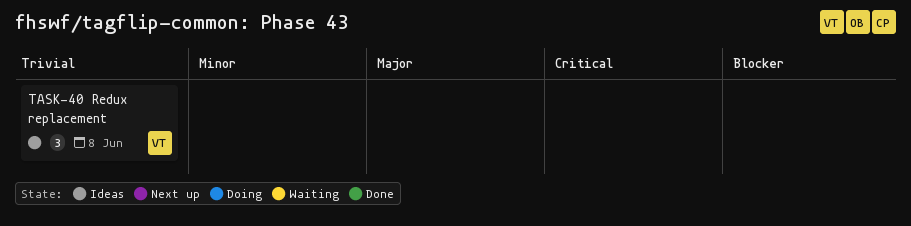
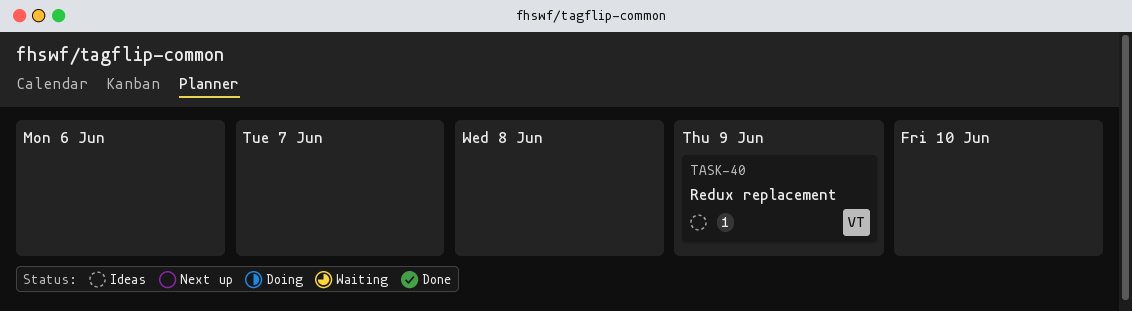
TASK-40, estimate: 3 -> 1
TASK-40, due: Jun 8 -> Jun 9

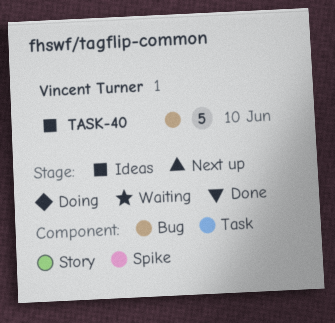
TASK-40, estimate: 1 -> 5
TASK-40, due: Jun 9 -> Jun 10

